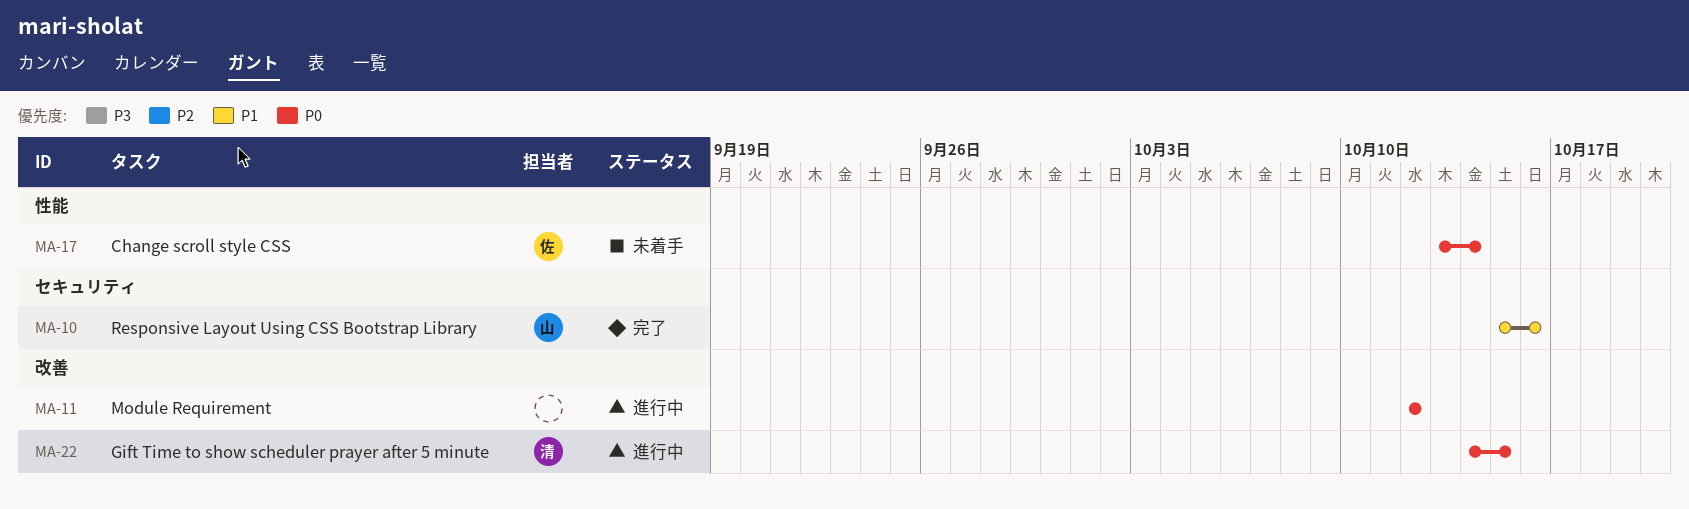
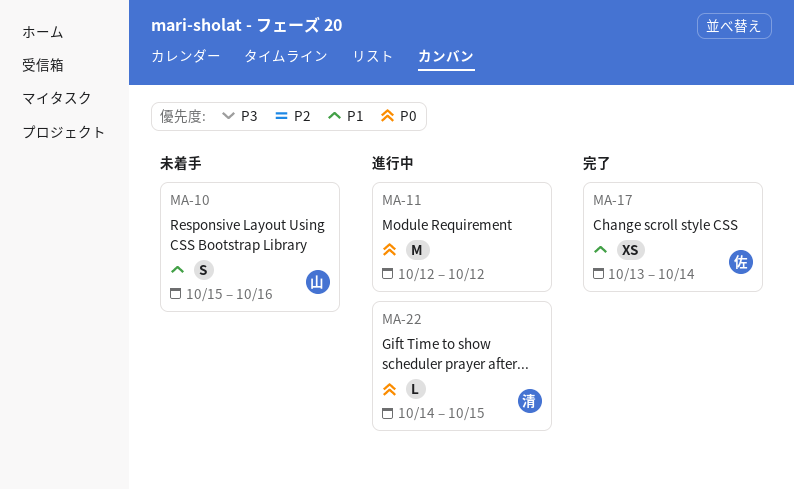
MA-10, status: 完了 -> 未着手
MA-17, status: 未着手 -> 完了
MA-17, priority: P0 -> P1

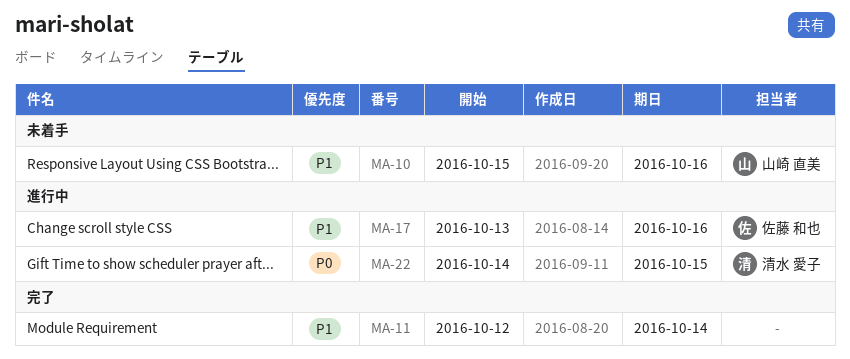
MA-11, status: 進行中 -> 完了
MA-11, priority: P0 -> P1
MA-11, due: Oct 12 -> Oct 14
MA-17, status: 完了 -> 進行中
MA-17, due: Oct 14 -> Oct 16

